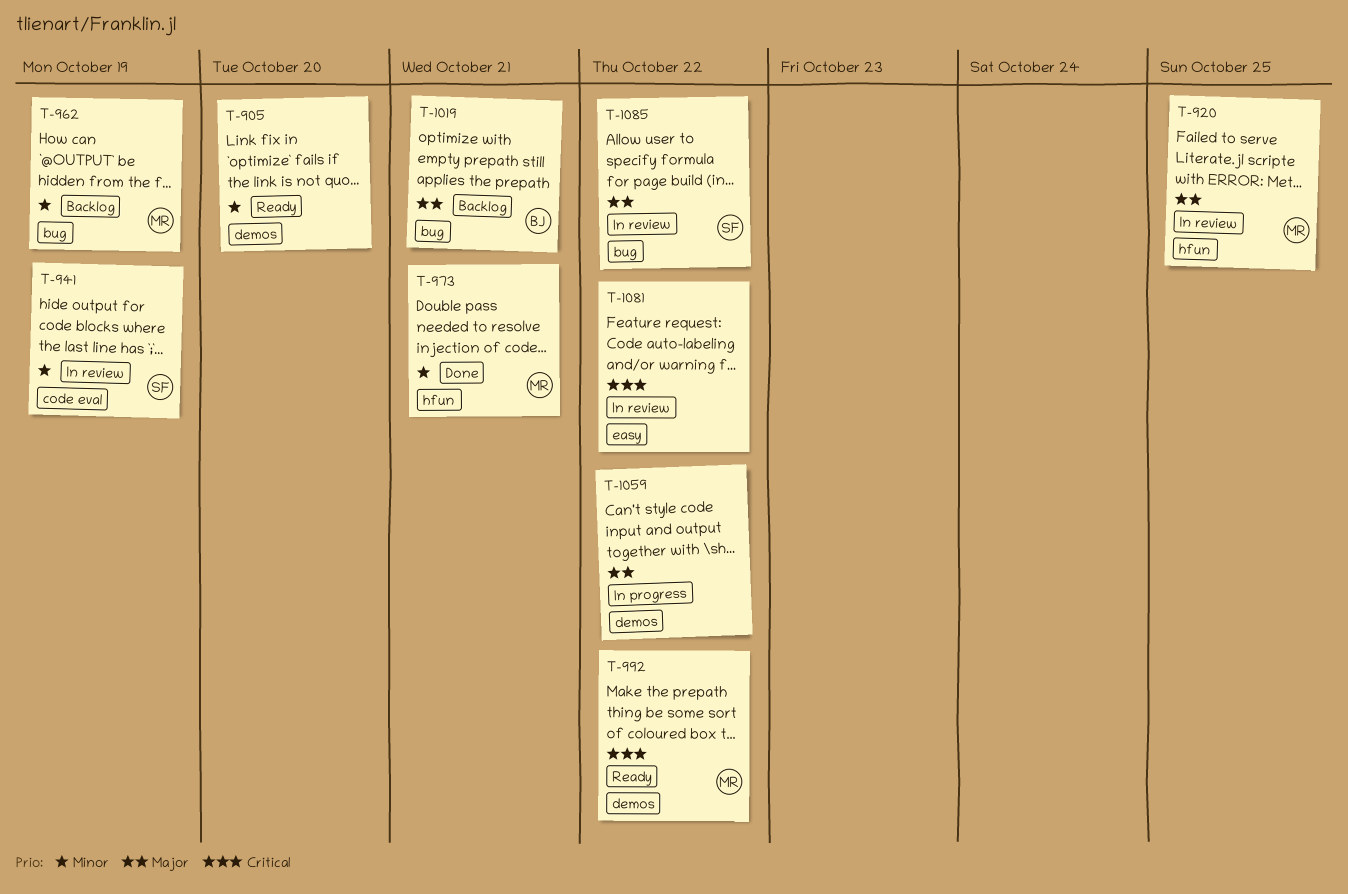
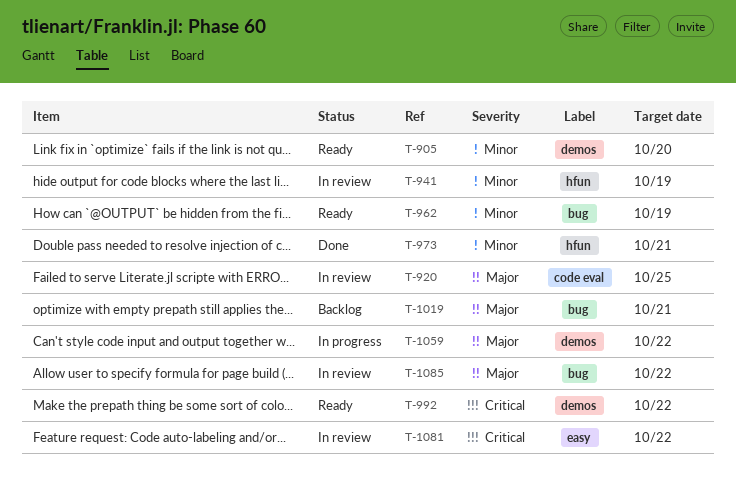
T-920, label: hfun -> code eval
T-941, label: code eval -> hfun
T-962, status: Backlog -> Ready

